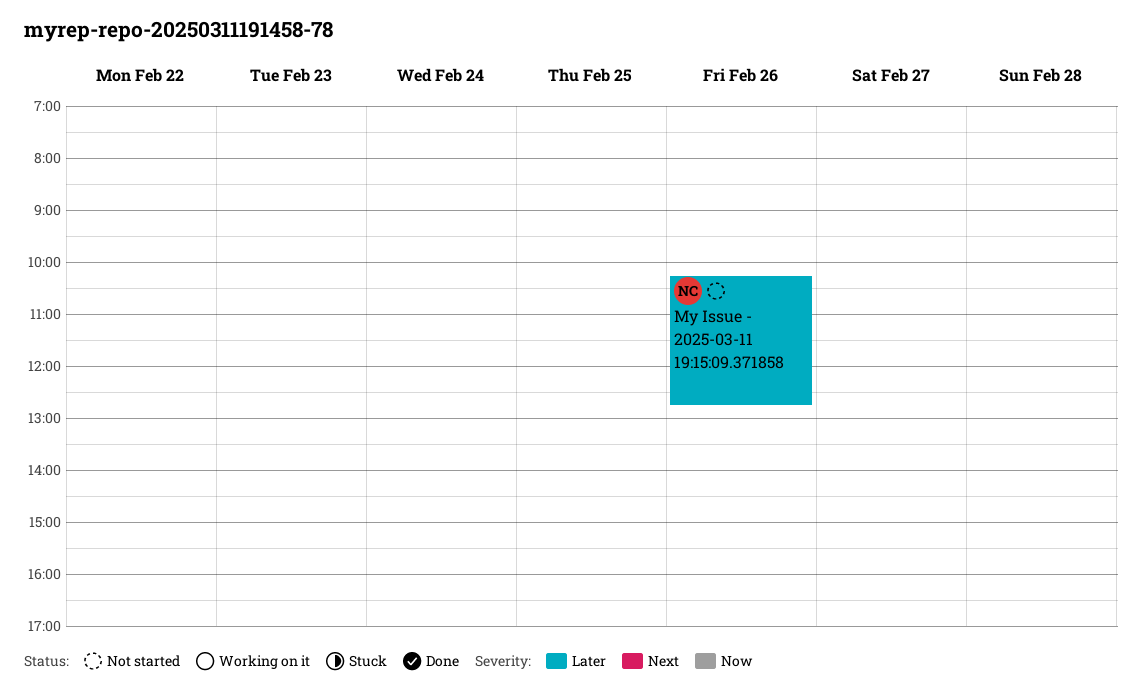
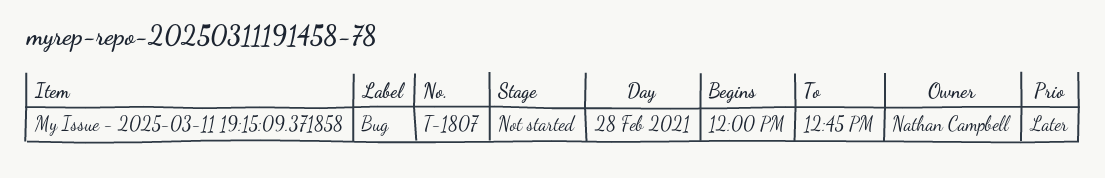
My Issue - 2025-03-11 19:15:09.371858, day: Feb 26 -> Feb 28
My Issue - 2025-03-11 19:15:09.371858, begins: 10:15 -> 12:00

